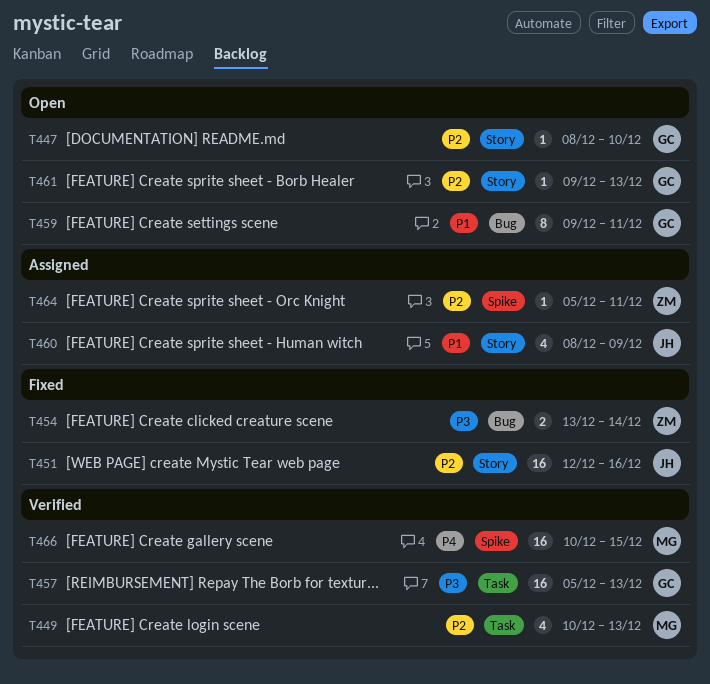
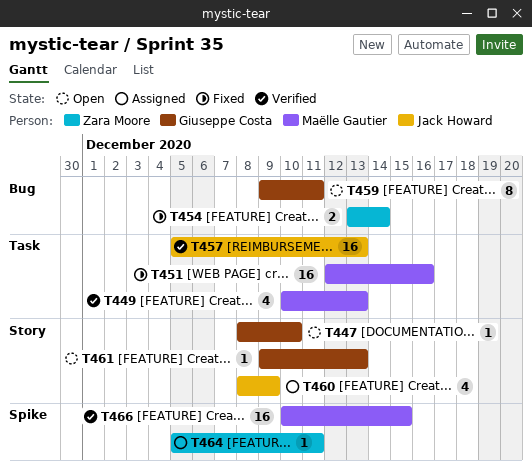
T451, owner: Jack Howard -> Maëlle Gautier
T451, label: Story -> Task
T457, owner: Giuseppe Costa -> Jack Howard

